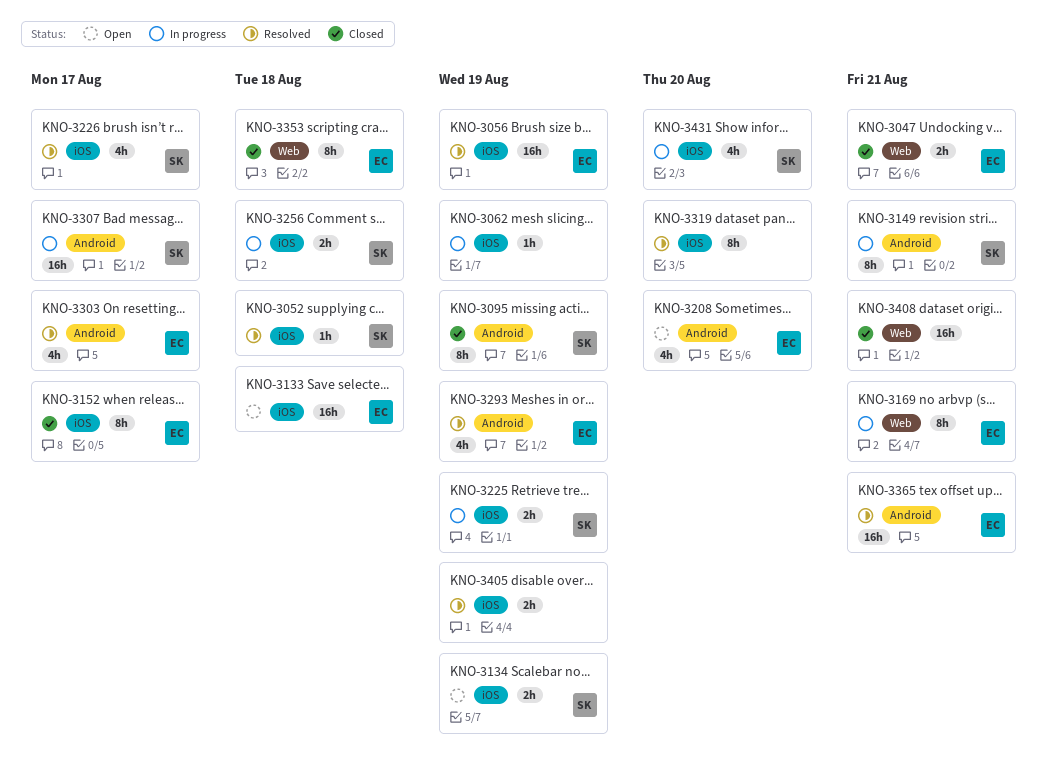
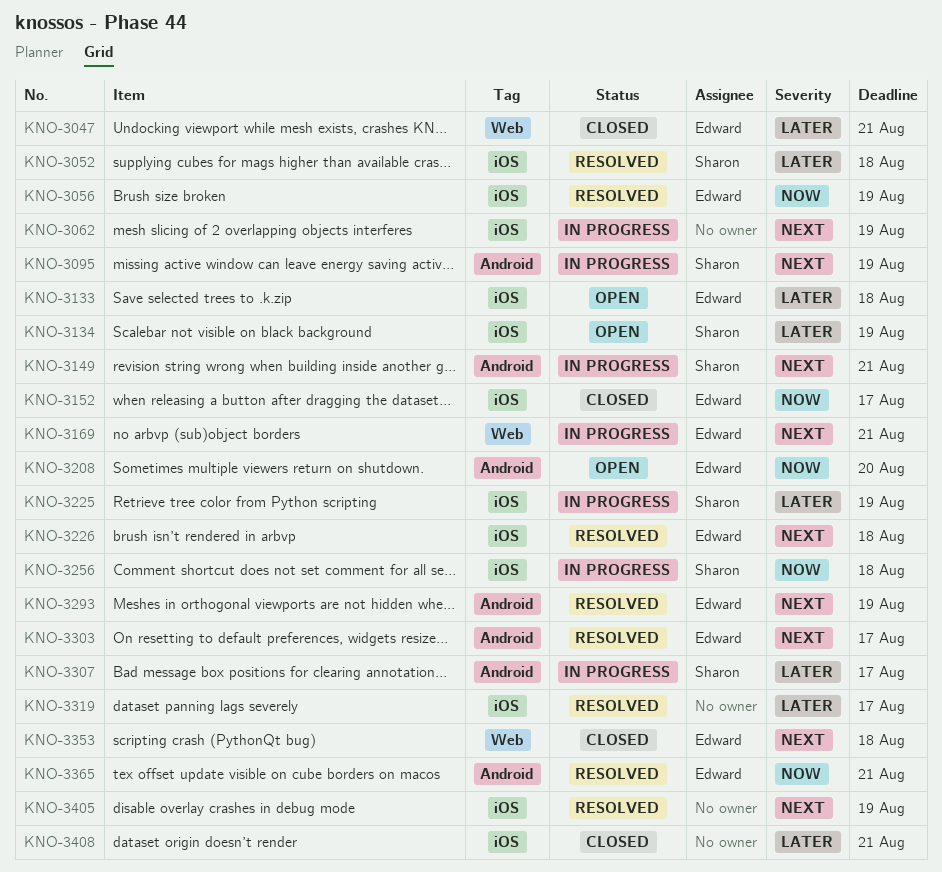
KNO-3095, status: Closed -> In progress
KNO-3226, owner: Sharon -> Edward
KNO-3226, due: Aug 17 -> Aug 18
KNO-3319, due: Aug 20 -> Aug 17
KNO-3408, label: Web -> iOS
KNO-3431: present -> none

